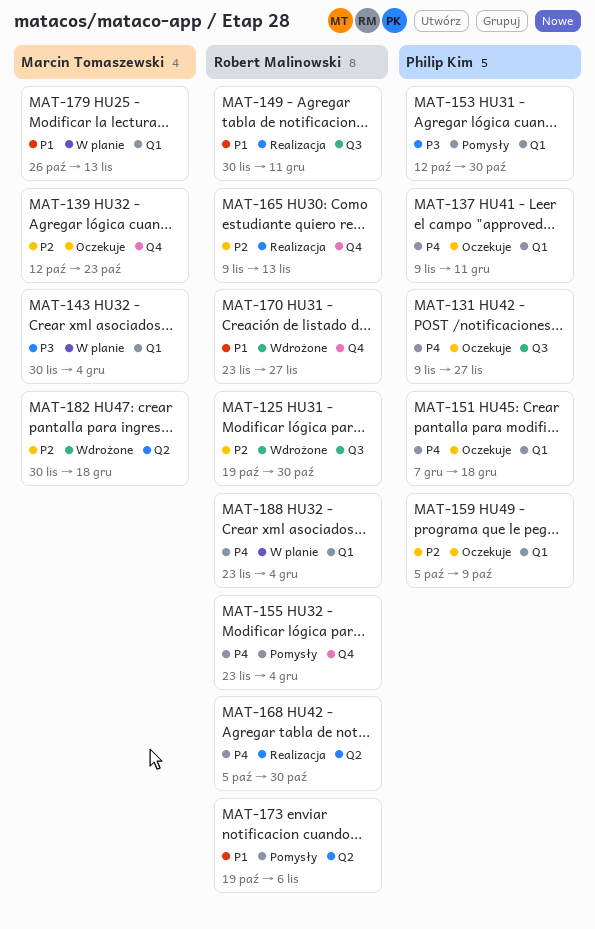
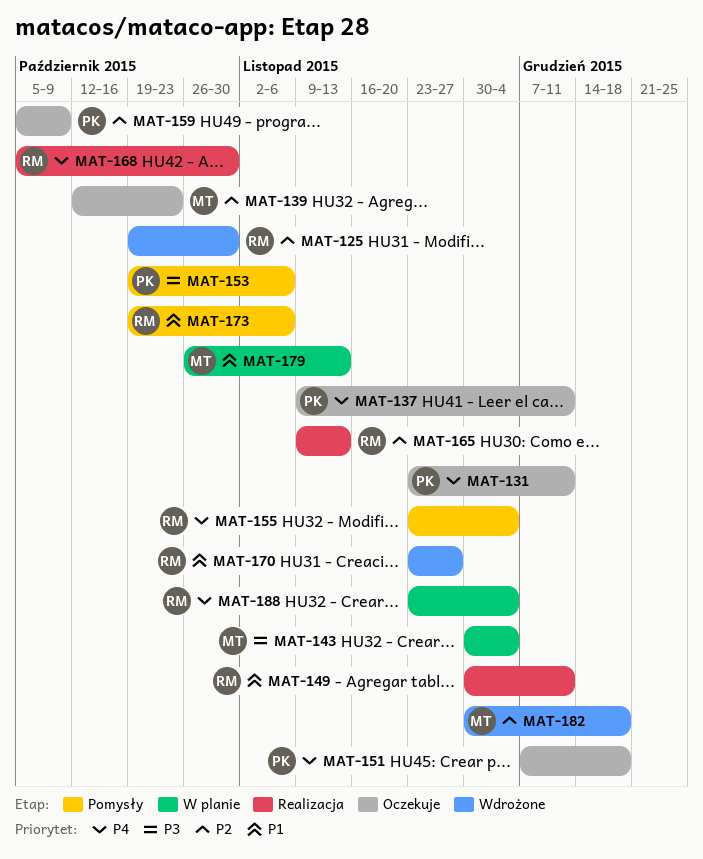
MAT-131, start: Nov 9 -> Nov 23
MAT-131, due: Nov 27 -> Dec 11
MAT-153, start: Oct 12 -> Oct 19
MAT-153, due: Oct 30 -> Nov 6

